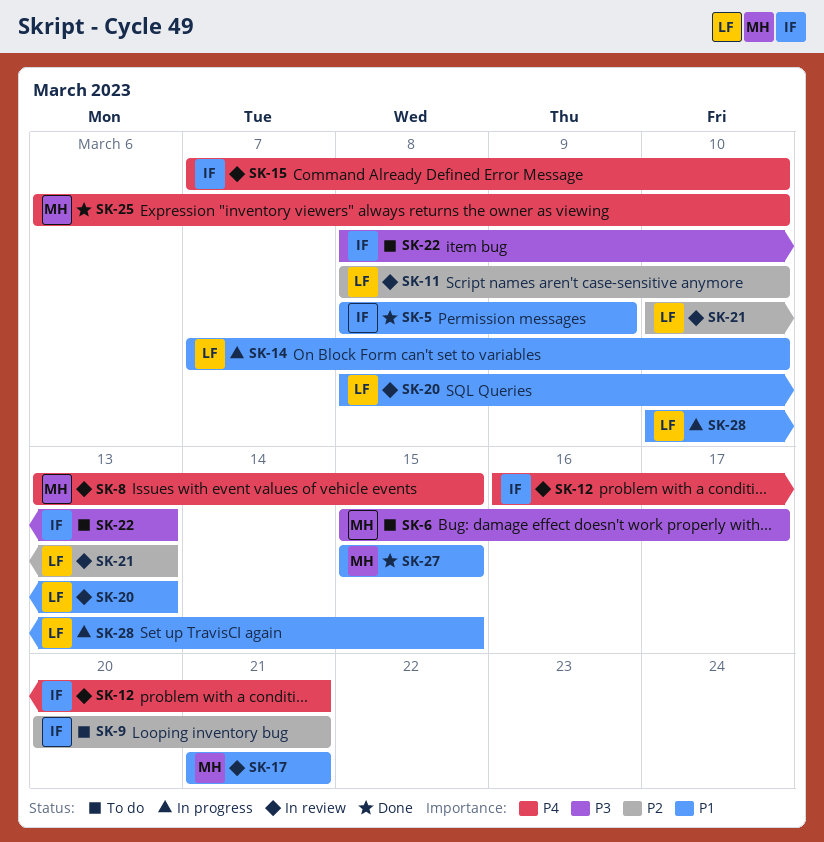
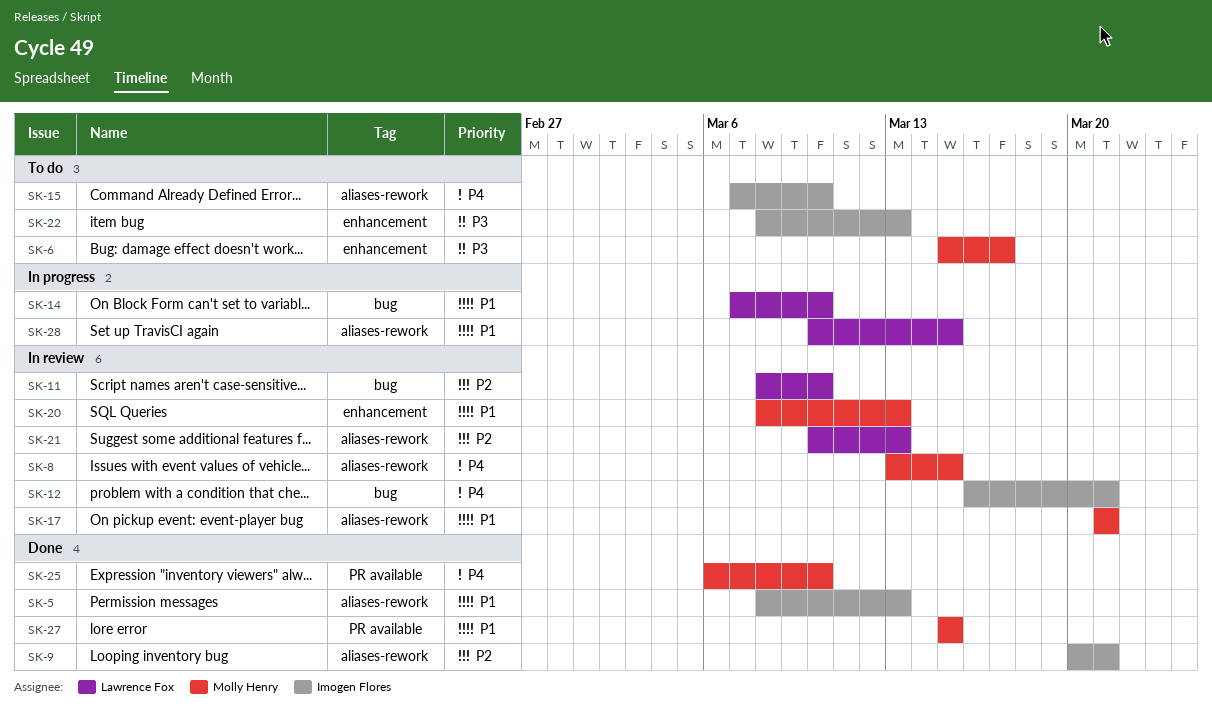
SK-5, due: Mar 9 -> Mar 13
SK-9, status: To do -> Done
SK-15, status: In review -> To do
SK-20, owner: Lawrence Fox -> Molly Henry

